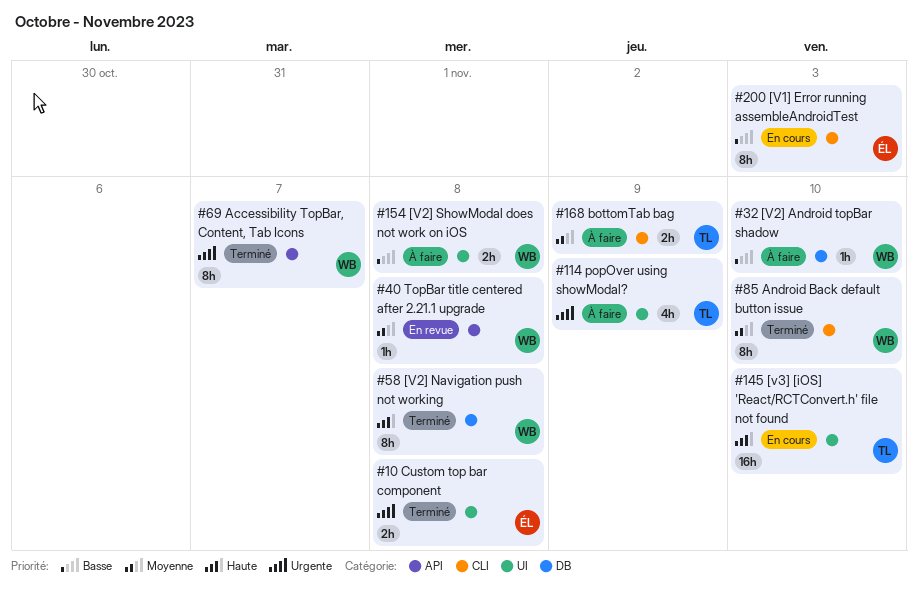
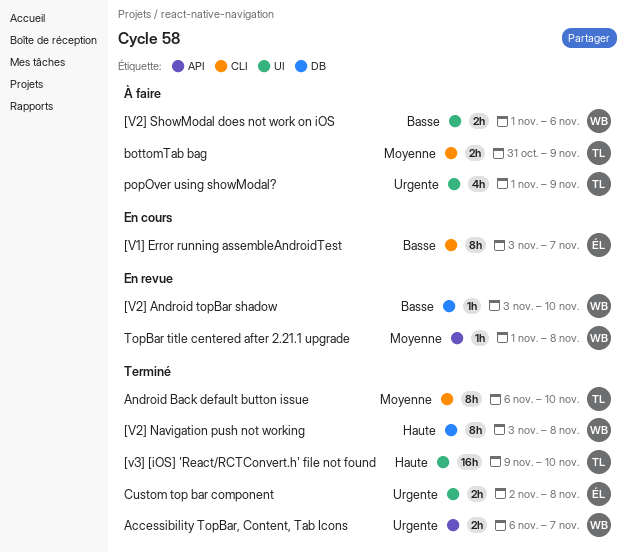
[V1] Error running assembleAndroidTest, due: Nov 3 -> Nov 7
[V2] Android topBar shadow, status: À faire -> En revue
[V2] ShowModal does not work on iOS, due: Nov 8 -> Nov 6
[v3] [iOS] 'React/RCTConvert.h' file not found, status: En cours -> Terminé
Accessibility TopBar, Content, Tab Icons, estimate: 8h -> 2h
Android Back default button issue, owner: WB -> TL

